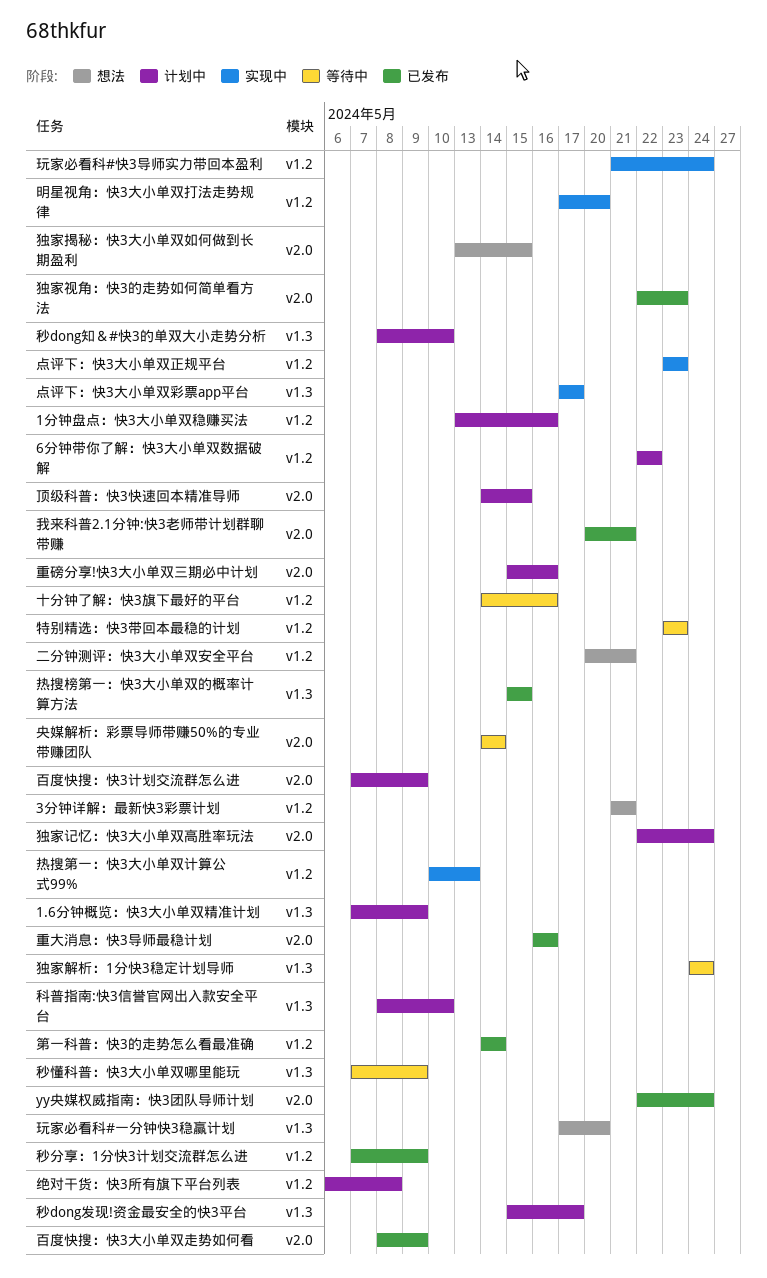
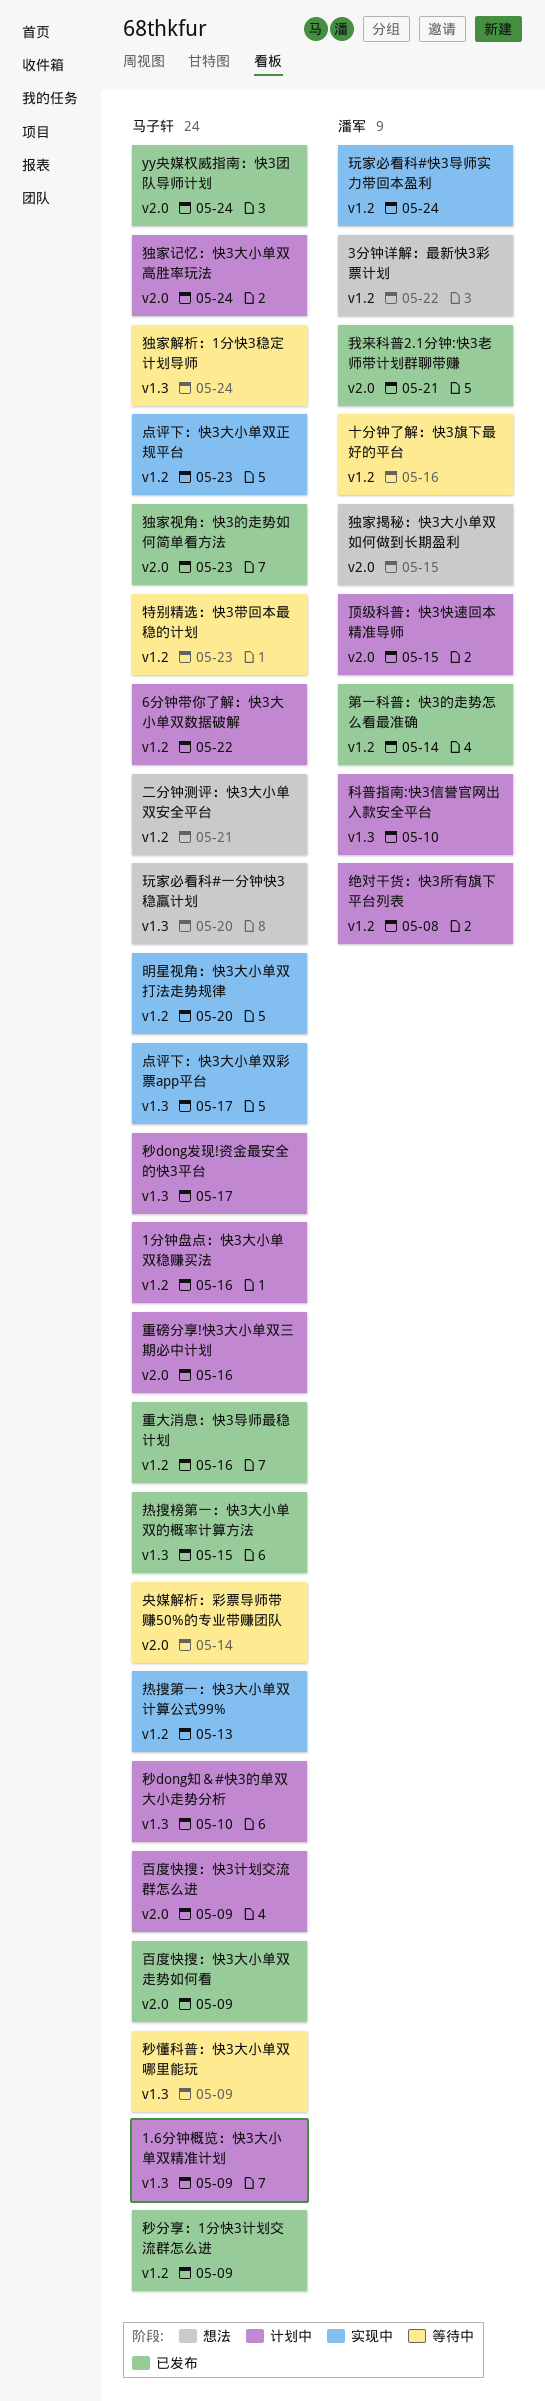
3分钟详解：最新快3彩票计划, due: May 21 -> May 22
重大消息：快3导师最稳计划, label: v2.0 -> v1.2

